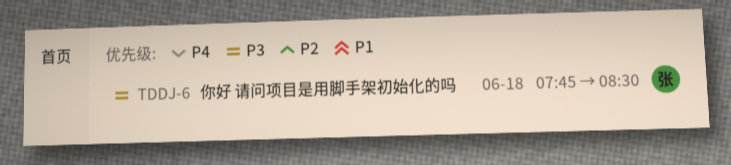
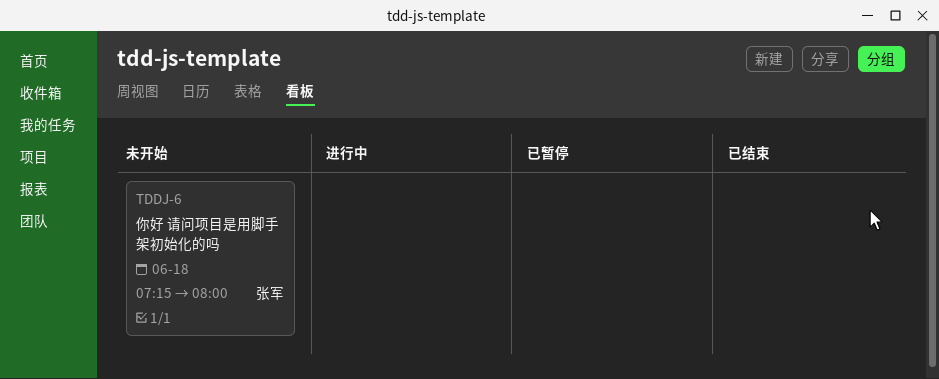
TDDJ-6, begins: 07:45 -> 07:15
TDDJ-6, ends: 08:30 -> 08:00

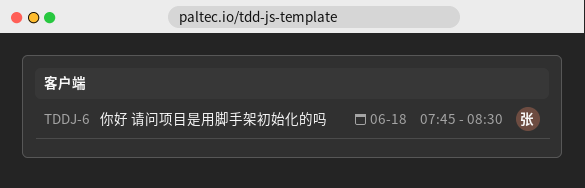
TDDJ-6, begins: 07:15 -> 07:45
TDDJ-6, ends: 08:00 -> 08:30

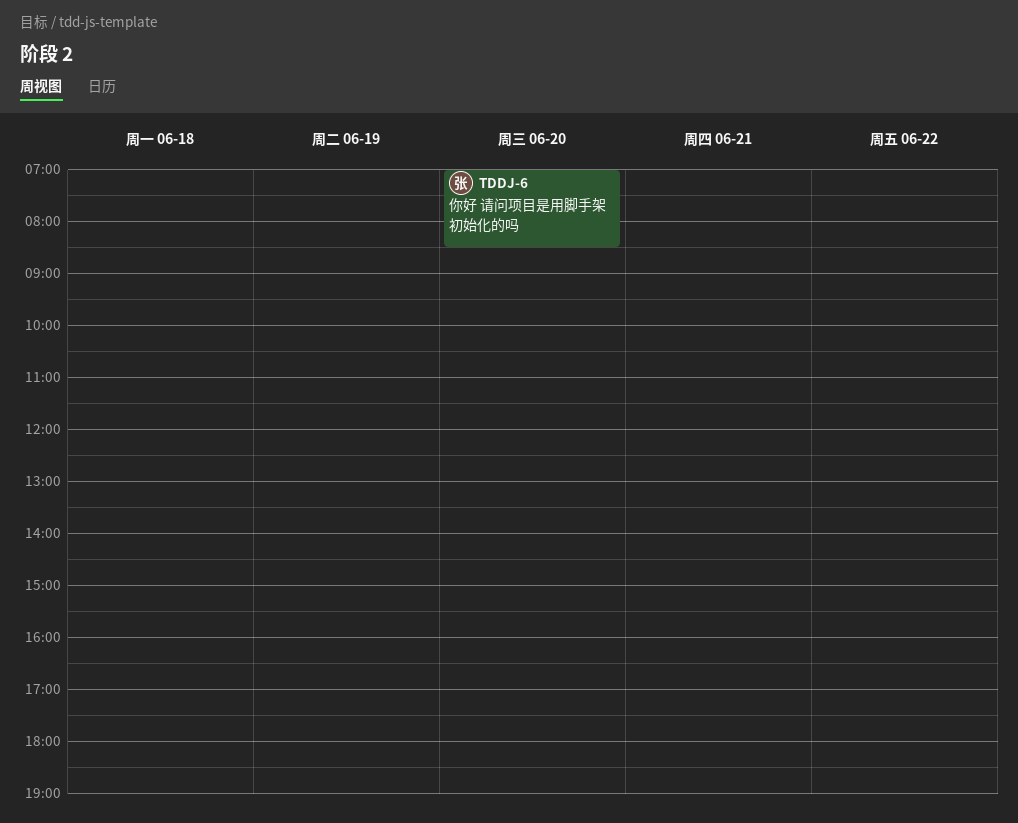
TDDJ-6, day: Jun 18 -> Jun 20
TDDJ-6, begins: 07:45 -> 07:00

